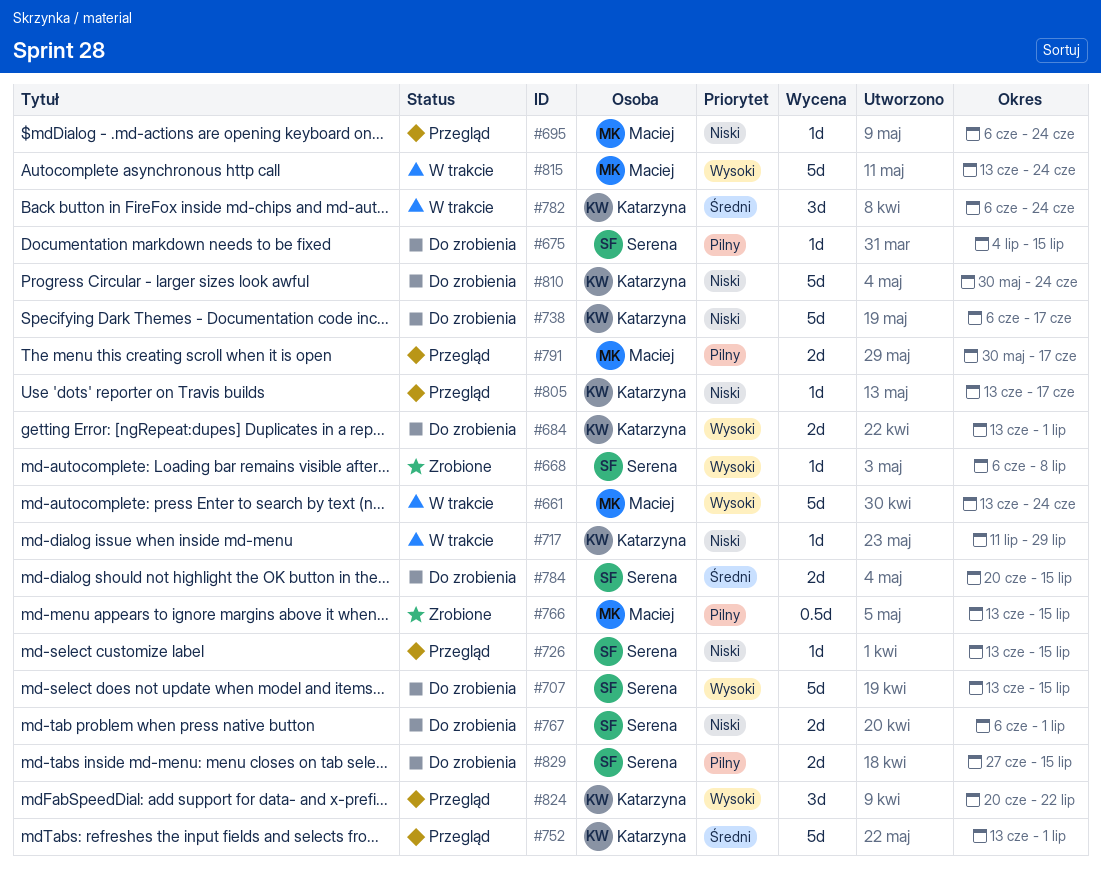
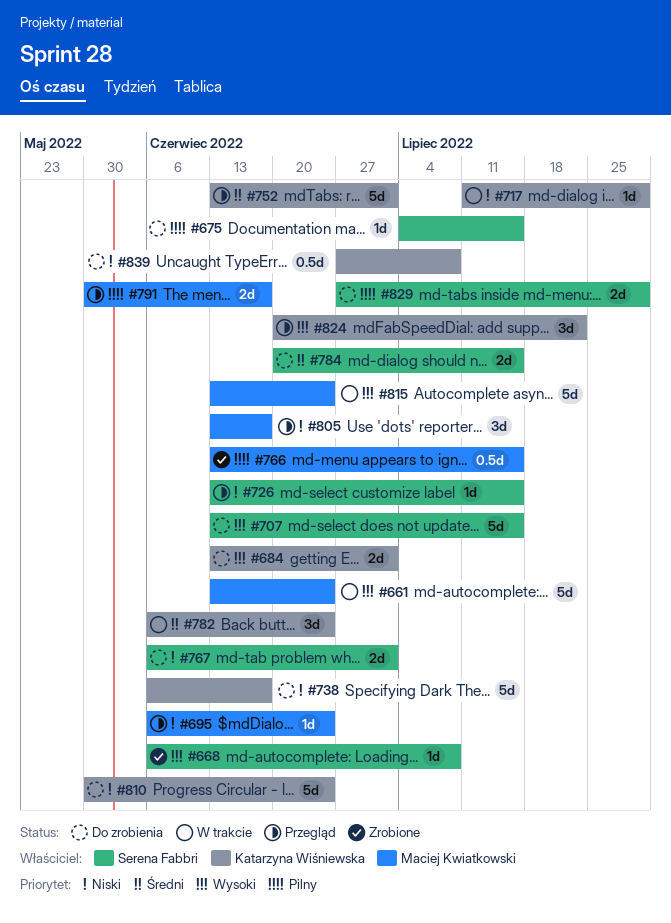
#805, owner: Katarzyna Wiśniewska -> Maciej Kwiatkowski
#805, estimate: 1d -> 3d
#829, due: Jul 15 -> Jul 29
#839: none -> present

